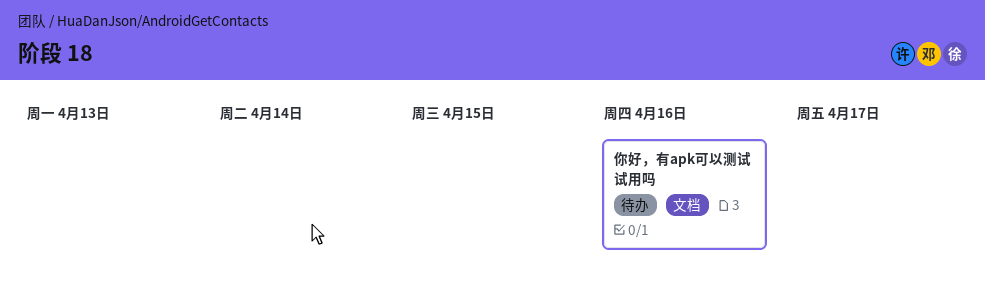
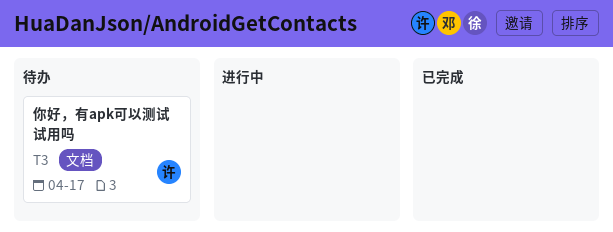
你好，有apk可以测试试用吗, due: Apr 16 -> Apr 17

